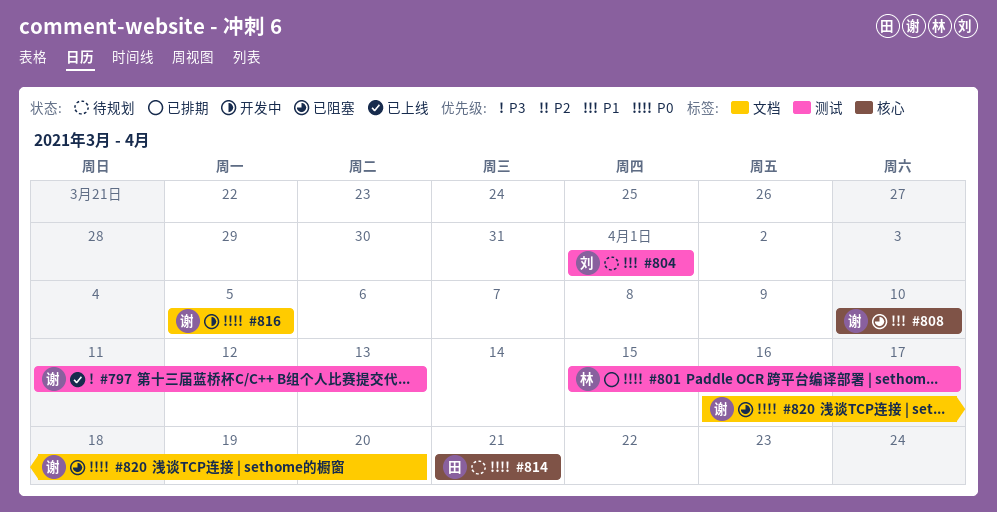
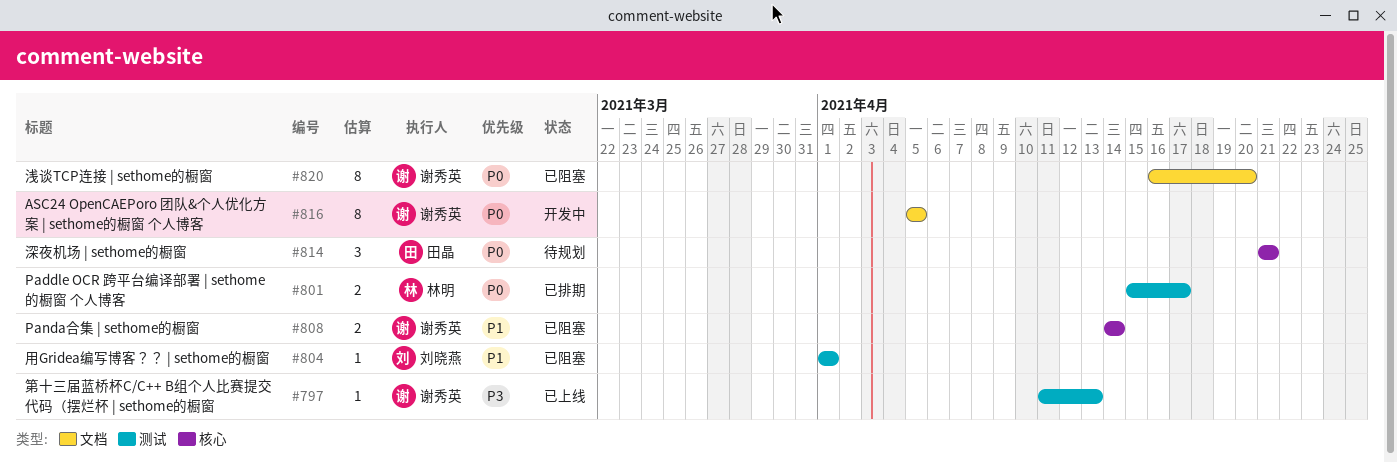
#804, status: 待规划 -> 已阻塞
#808, start: Apr 10 -> Apr 14
#808, due: Apr 10 -> Apr 14

